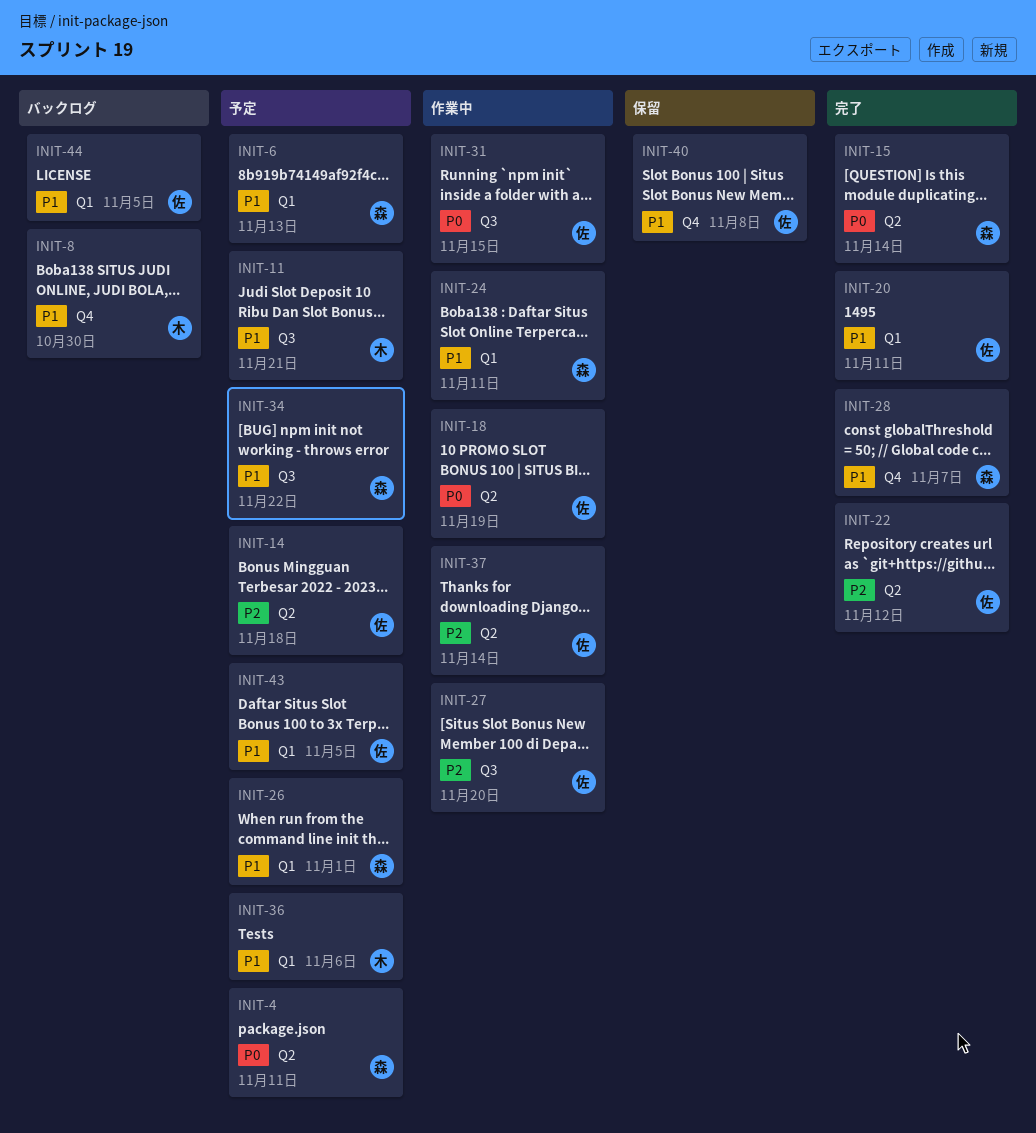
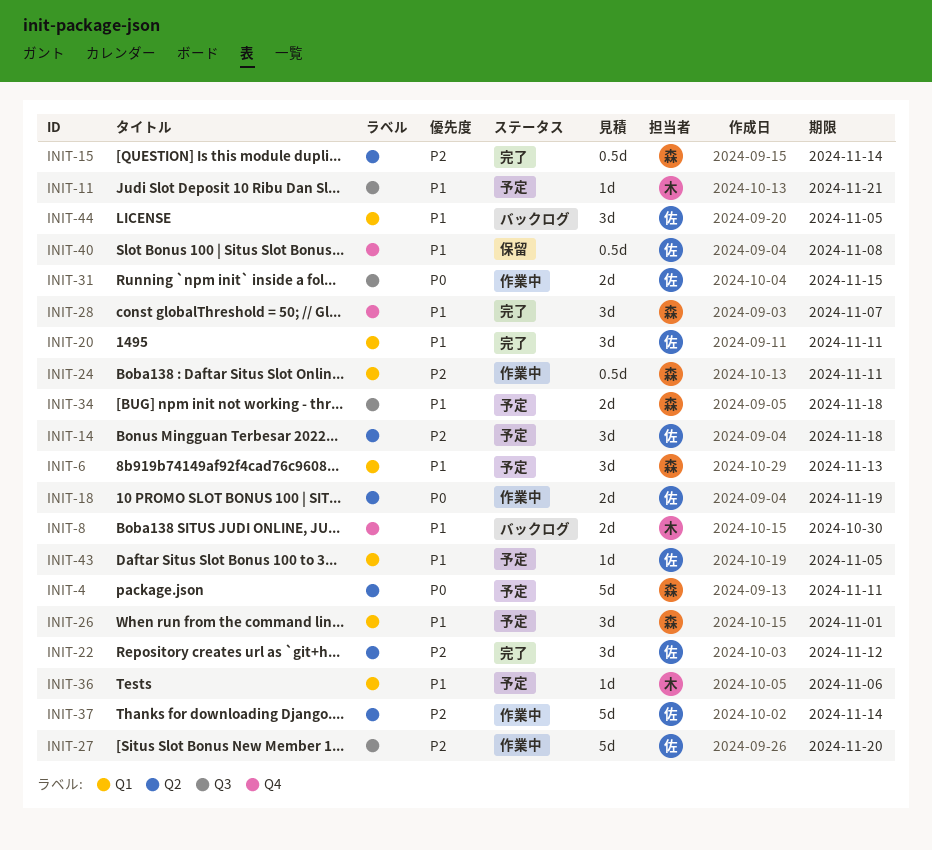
INIT-15, priority: P0 -> P2
INIT-24, priority: P1 -> P2
INIT-34, due: Nov 22 -> Nov 18

